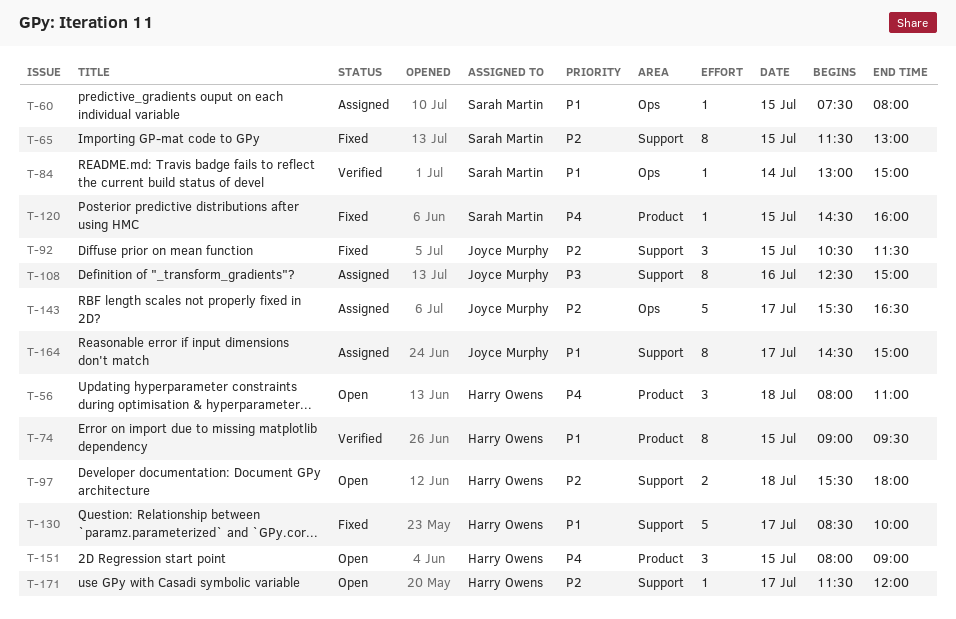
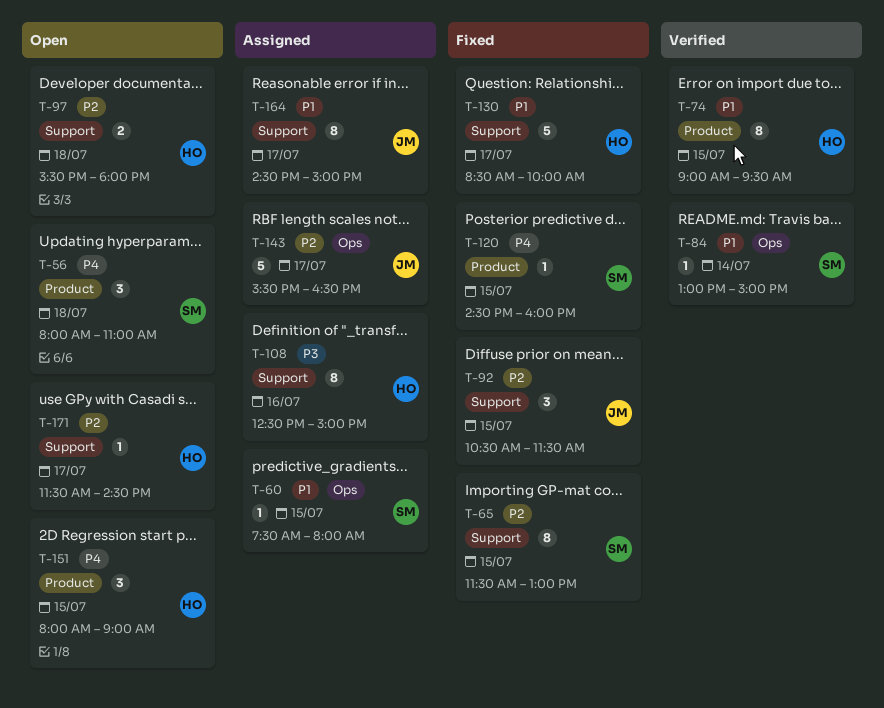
T-56, owner: Harry Owens -> Sarah Martin
T-108, owner: Joyce Murphy -> Harry Owens
T-171, ends: 12:00 -> 14:30

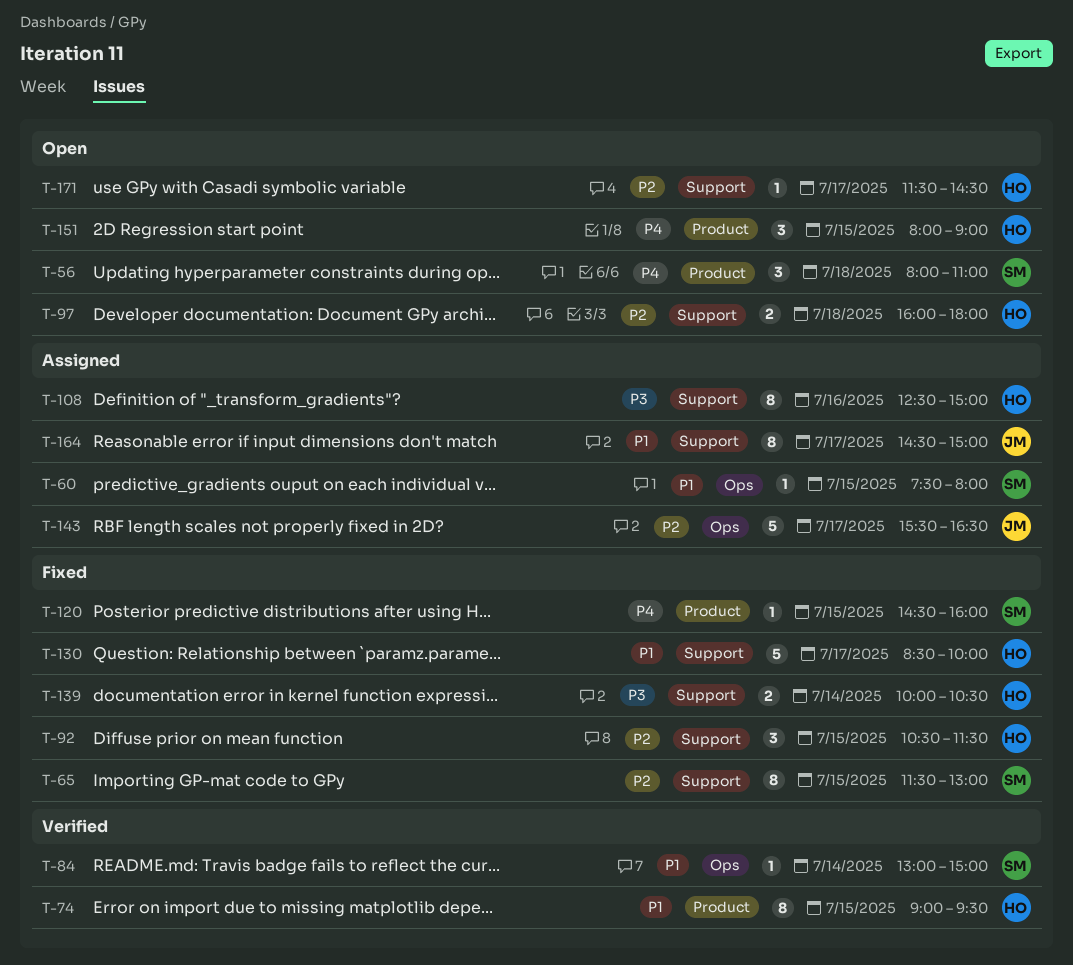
T-92, owner: JM -> HO
T-97, begins: 15:30 -> 16:00
T-139: none -> present

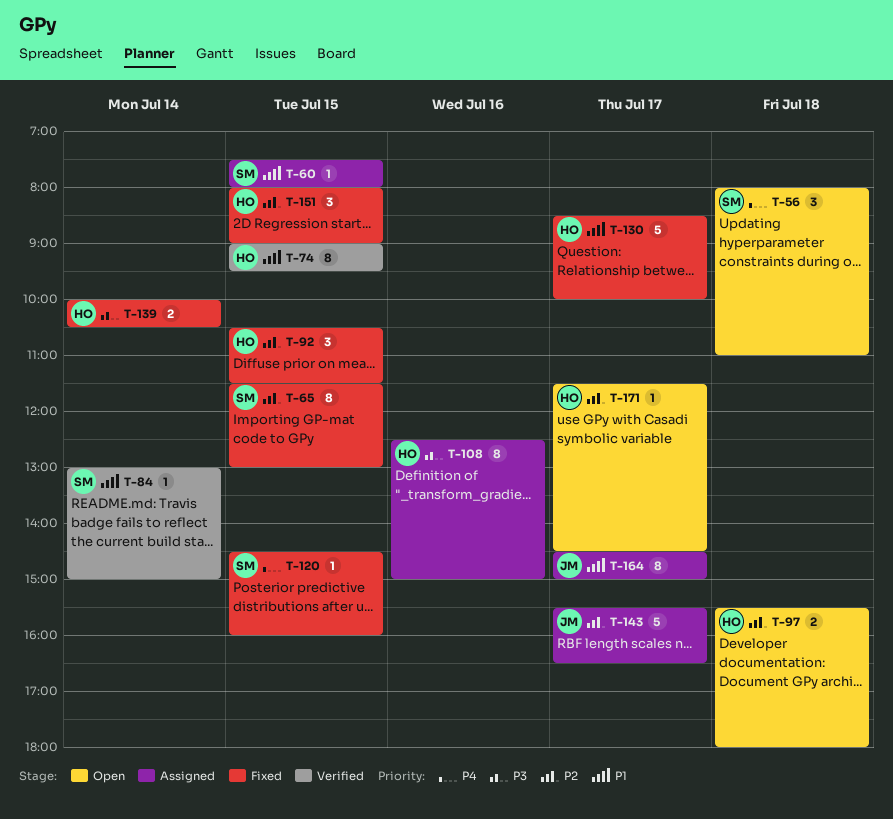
T-97, begins: 16:00 -> 15:30
T-151, status: Open -> Fixed
T-151, priority: P4 -> P2

